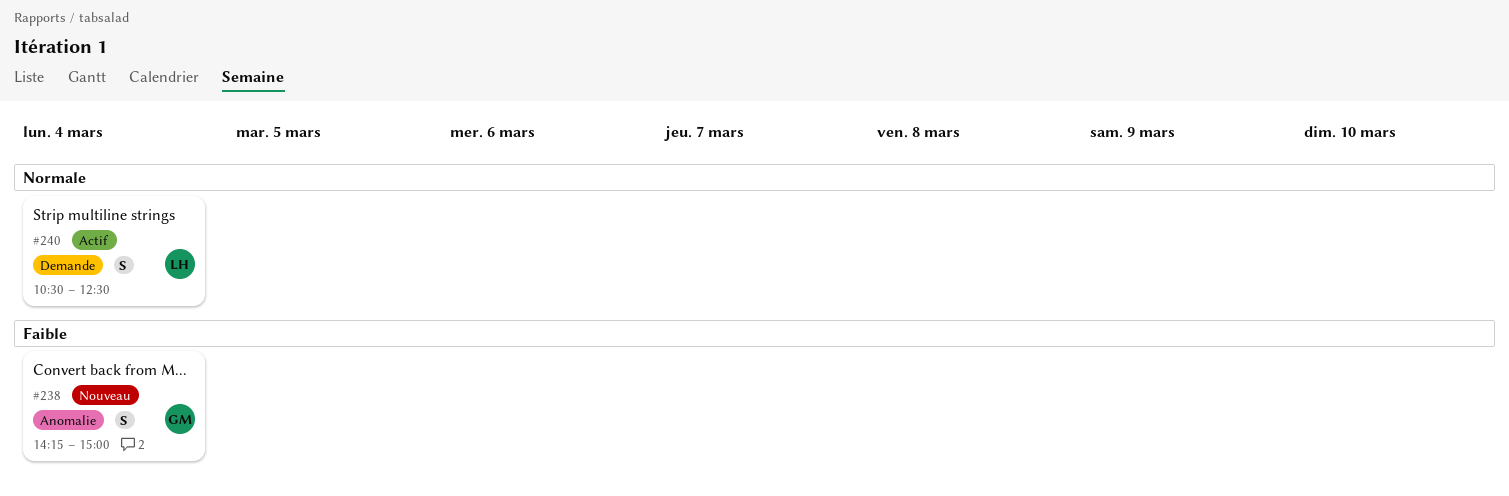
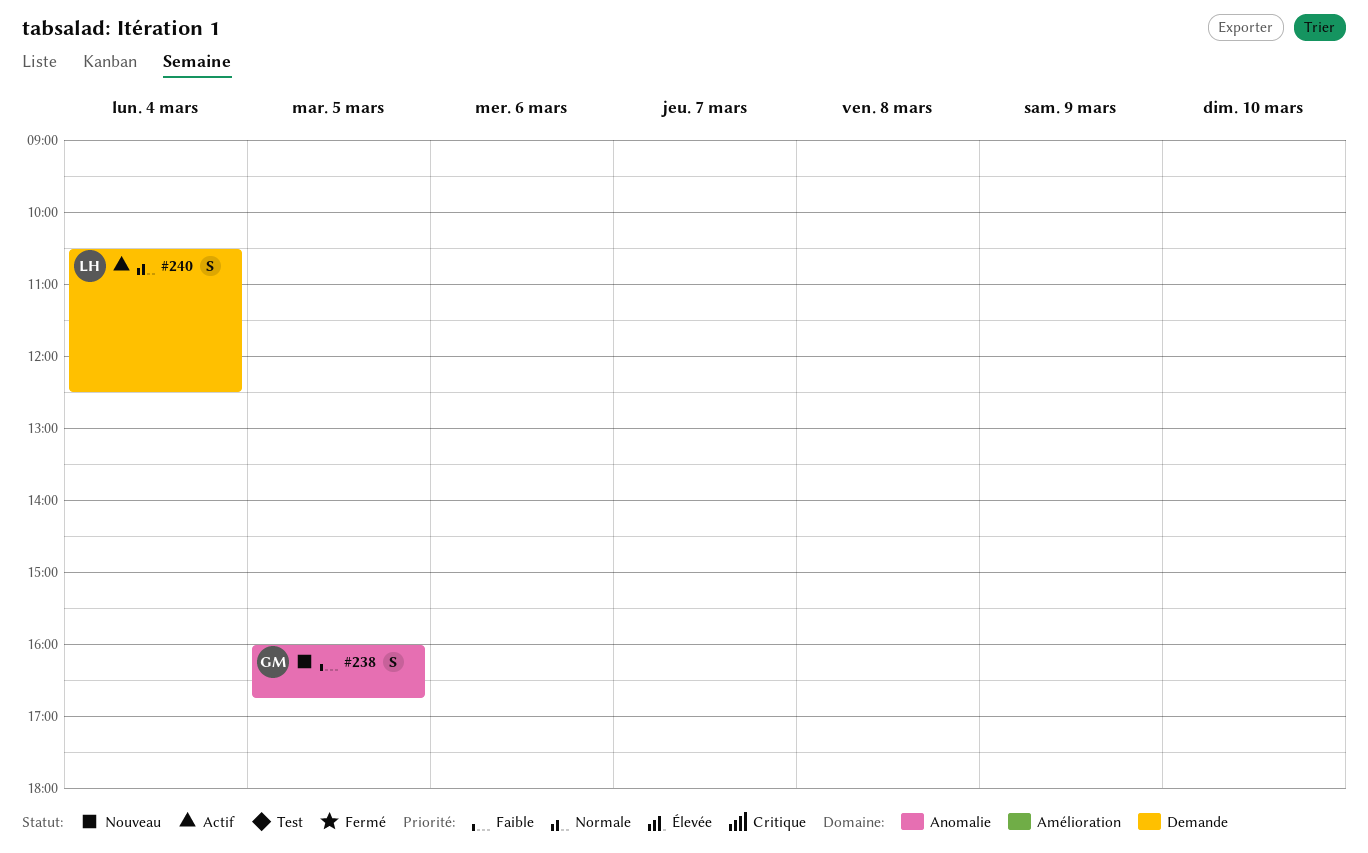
#238, day: Mar 4 -> Mar 5
#238, begins: 14:15 -> 16:00
#238, ends: 15:00 -> 16:45

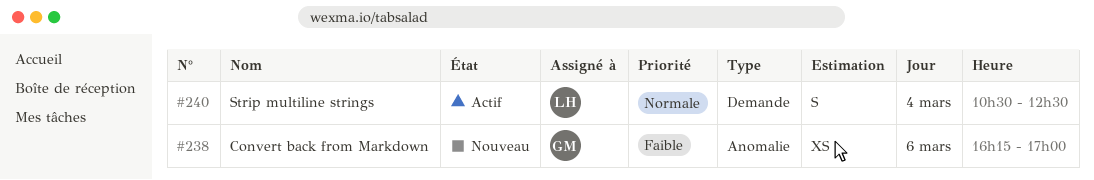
#238, estimate: S -> XS
#238, day: Mar 5 -> Mar 6
#238, begins: 16:00 -> 16:15
#238, ends: 16:45 -> 17:00

